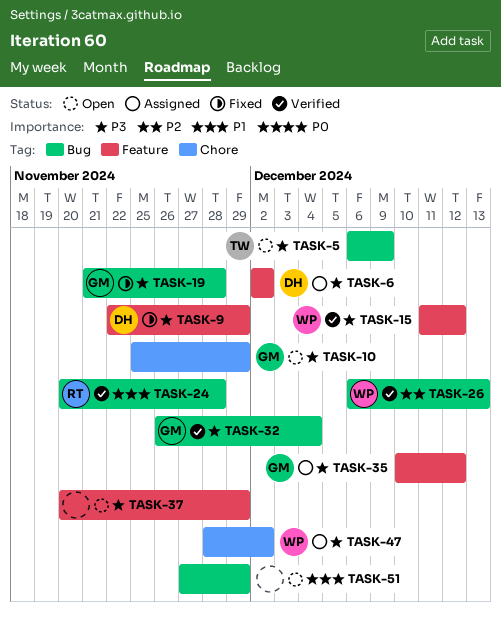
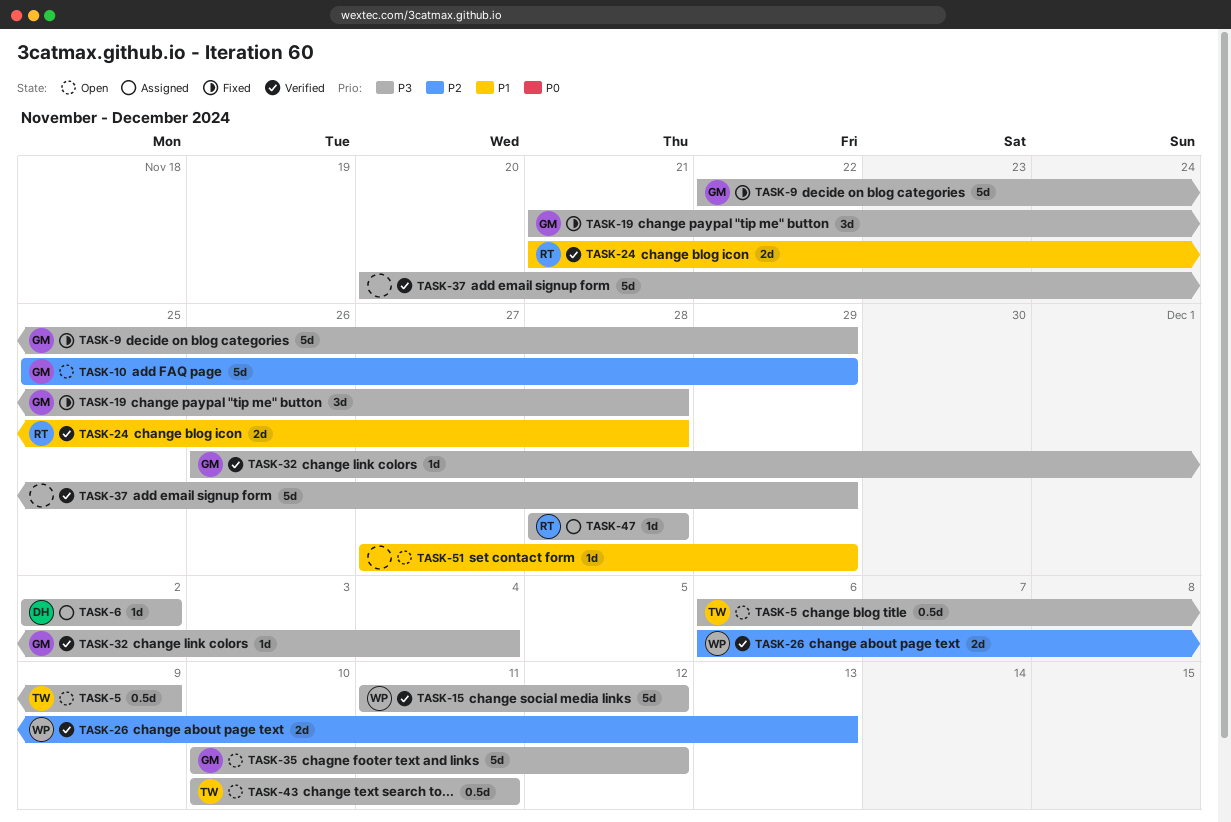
TASK-9, owner: DH -> GM
TASK-10, priority: P3 -> P2
TASK-24, start: Nov 20 -> Nov 21
TASK-35, status: Assigned -> Open
TASK-37, status: Open -> Verified
TASK-43: none -> present
TASK-47, owner: WP -> RT
TASK-47, due: Dec 2 -> Nov 28

